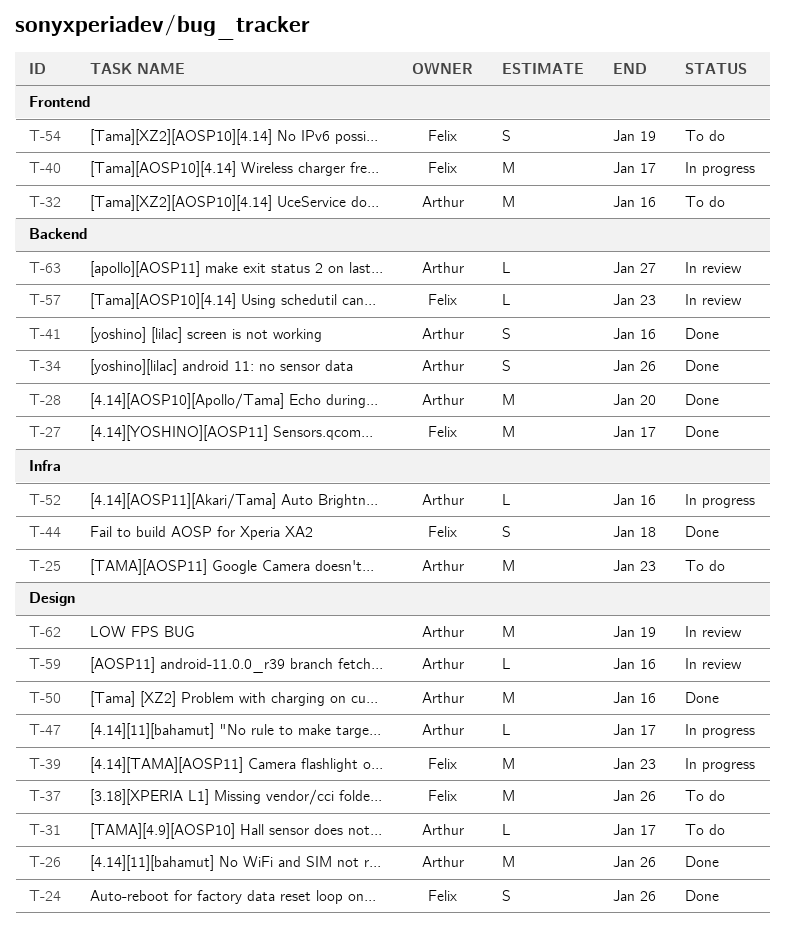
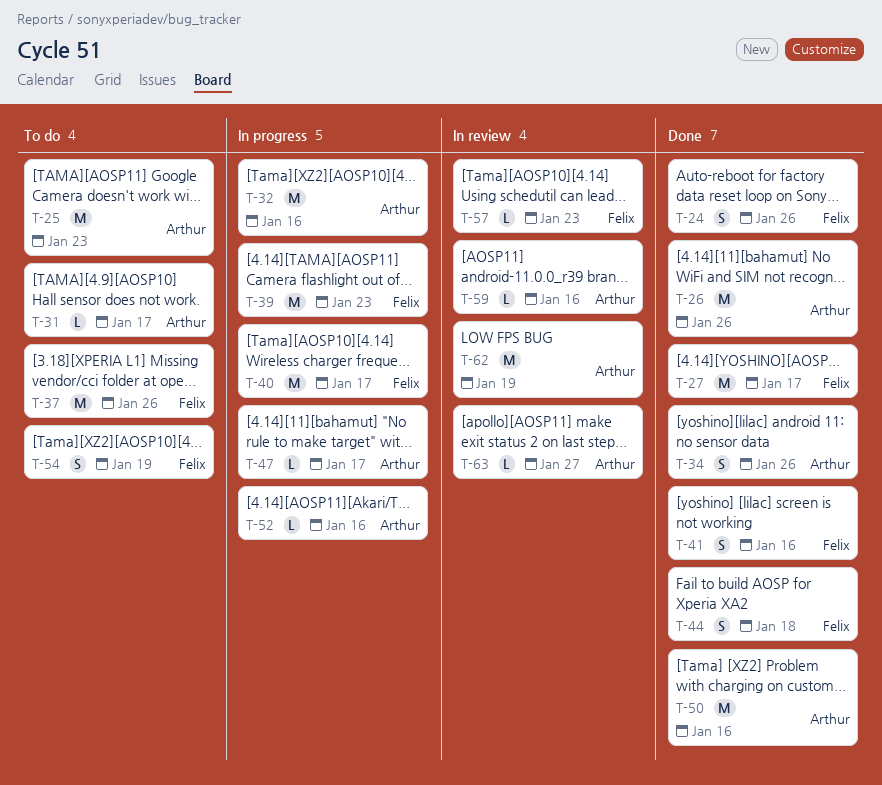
T-28: present -> none
T-32, status: To do -> In progress
T-41, owner: Arthur -> Felix

